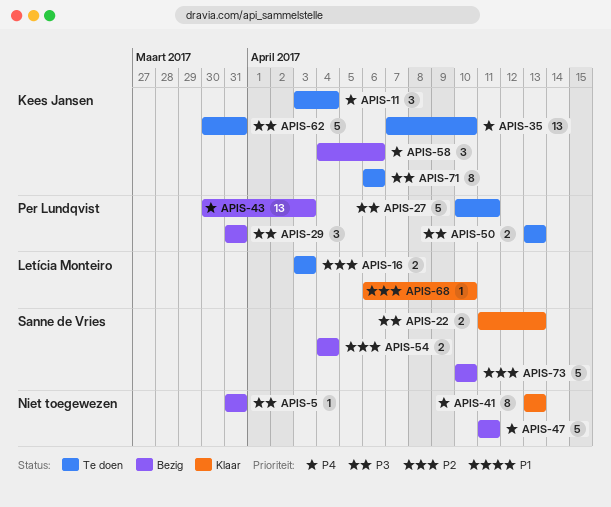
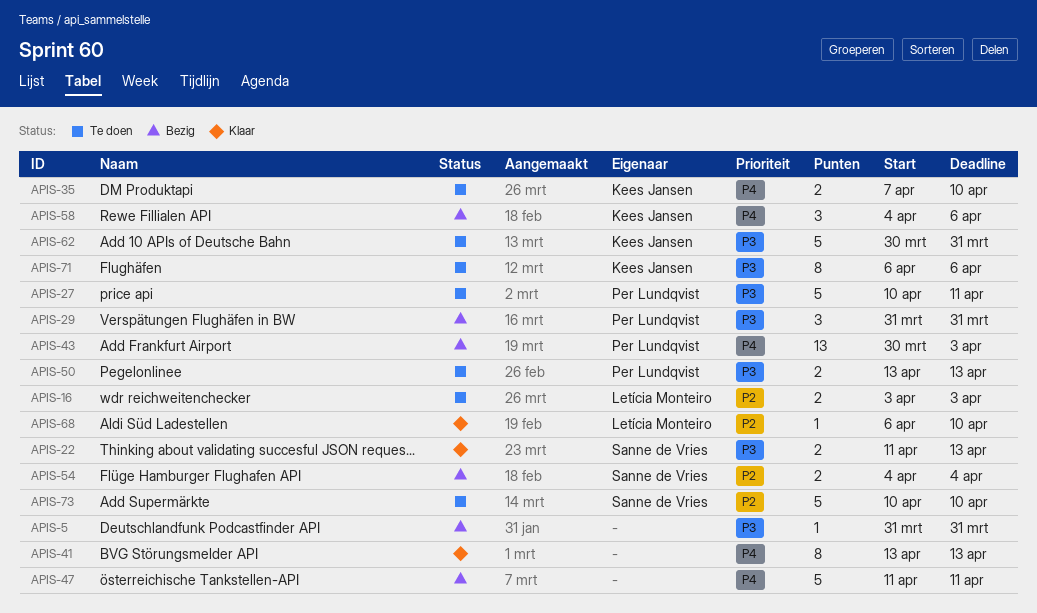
APIS-11: present -> none
APIS-35, estimate: 13 -> 2
APIS-73, status: Bezig -> Te doen

